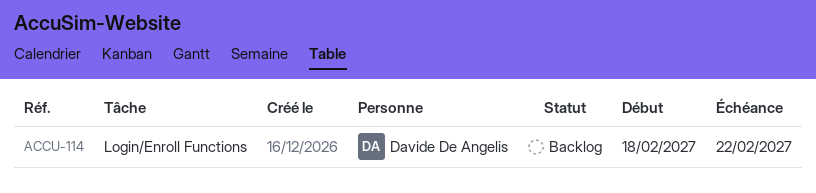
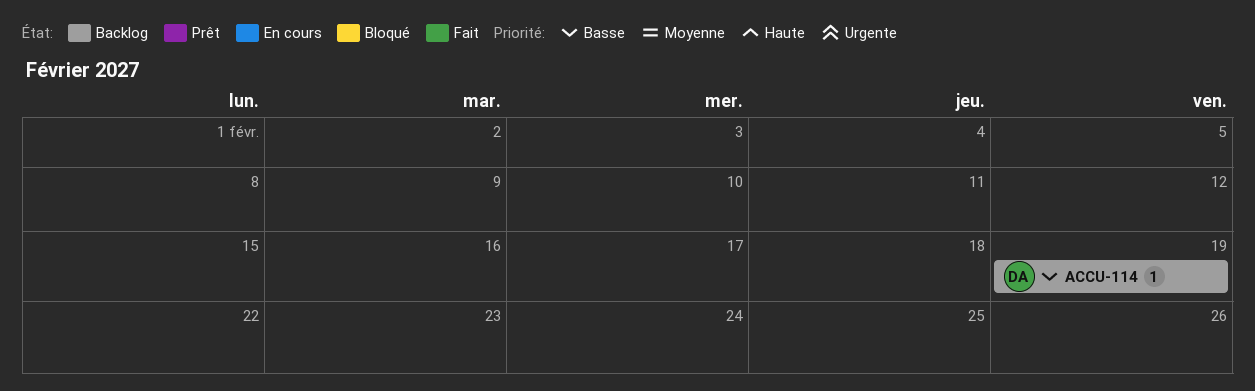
ACCU-114, start: Feb 18 -> Feb 19
ACCU-114, due: Feb 22 -> Feb 19

